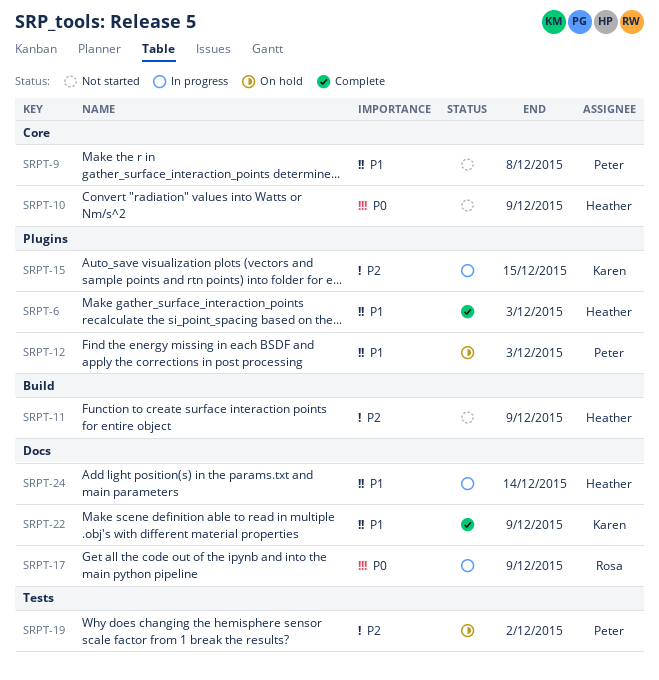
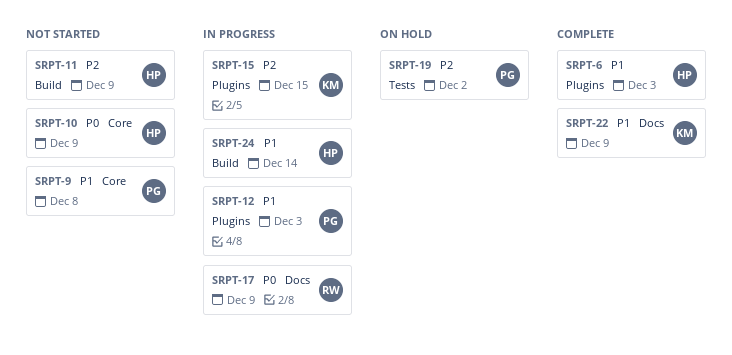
SRPT-12, status: On hold -> In progress
SRPT-24, label: Docs -> Build

